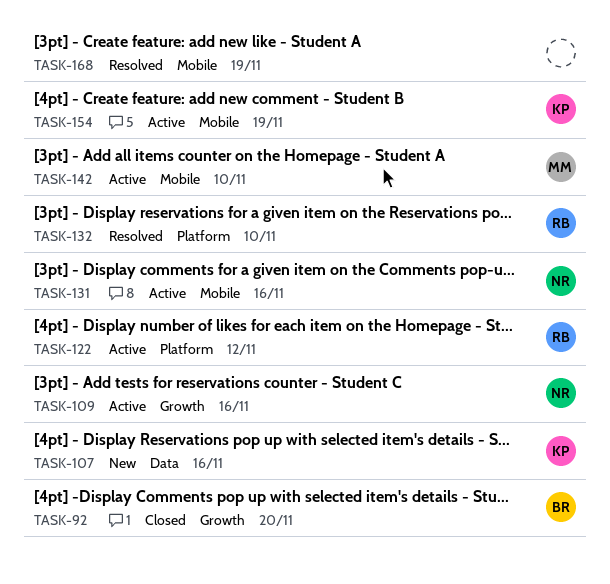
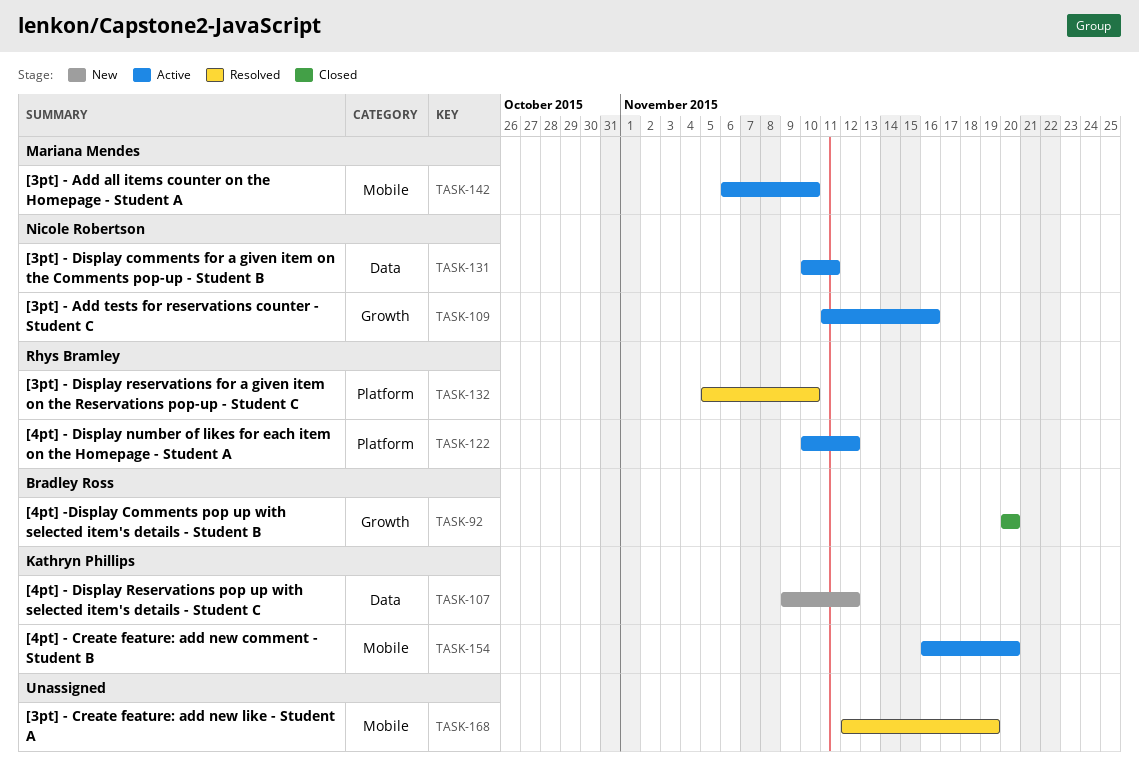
TASK-107, due: Nov 16 -> Nov 12
TASK-131, label: Mobile -> Data
TASK-131, due: Nov 16 -> Nov 11
TASK-154, due: Nov 19 -> Nov 20

